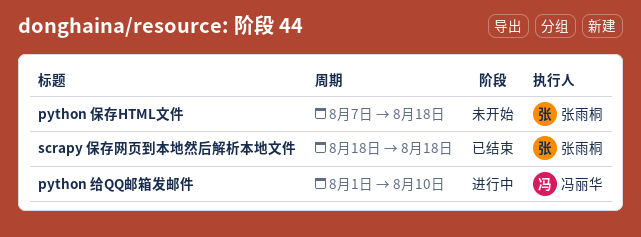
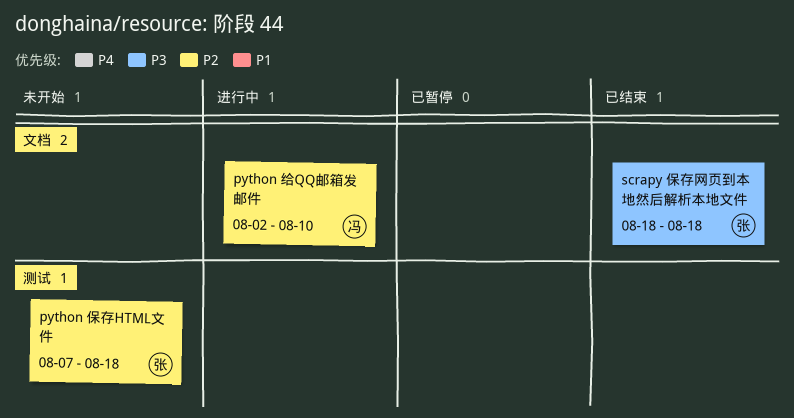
python 给QQ邮箱发邮件, start: Aug 1 -> Aug 2

